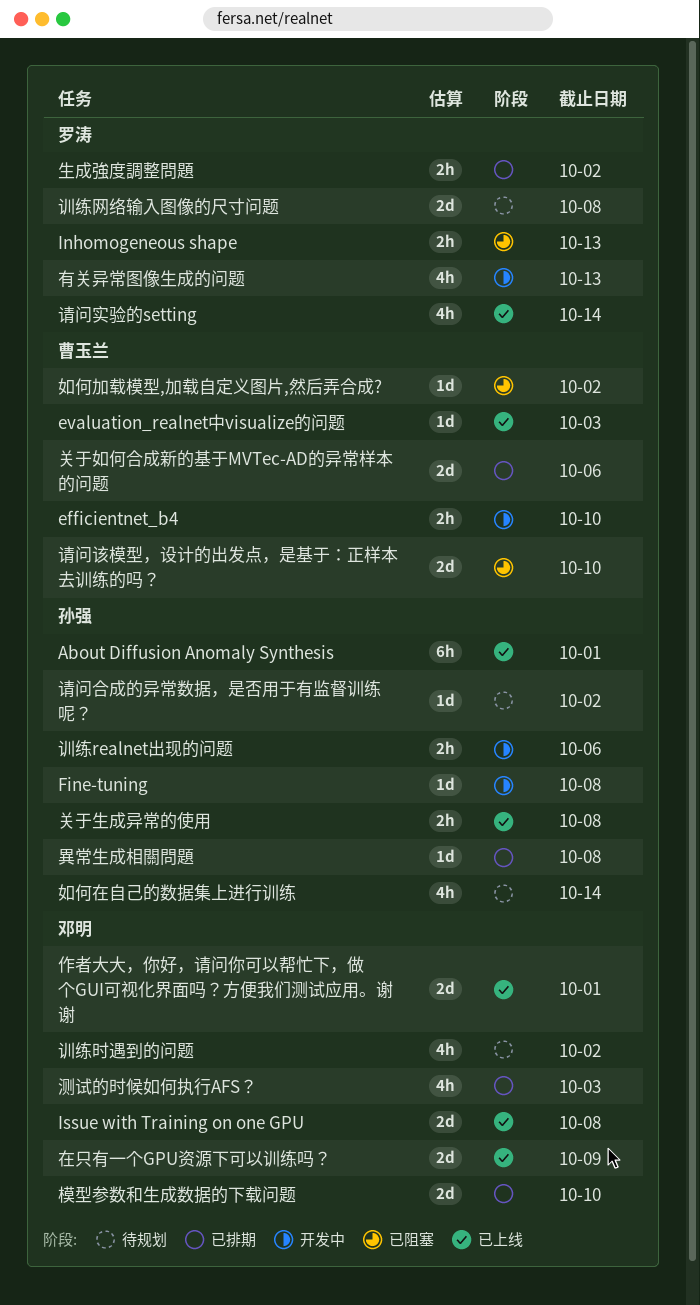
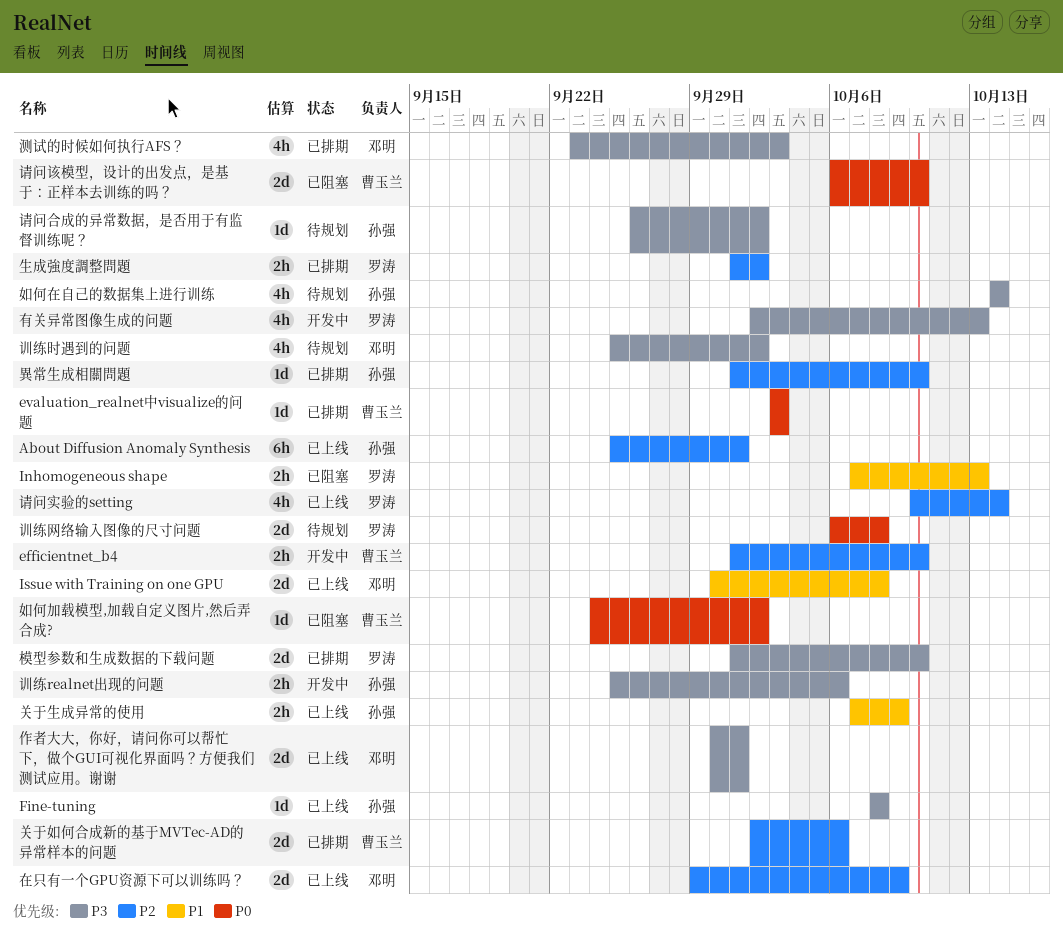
evaluation_realnet中visualize的问题, status: 已上线 -> 已排期
Fine-tuning, status: 开发中 -> 已上线
关于生成异常的使用, due: Oct 8 -> Oct 9
模型参数和生成数据的下载问题, owner: 邓明 -> 罗涛
異常生成相關問題, due: Oct 8 -> Oct 10

